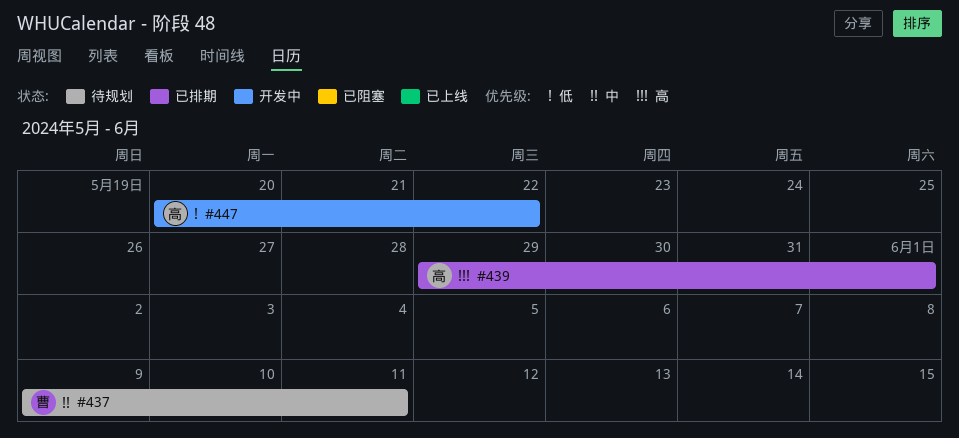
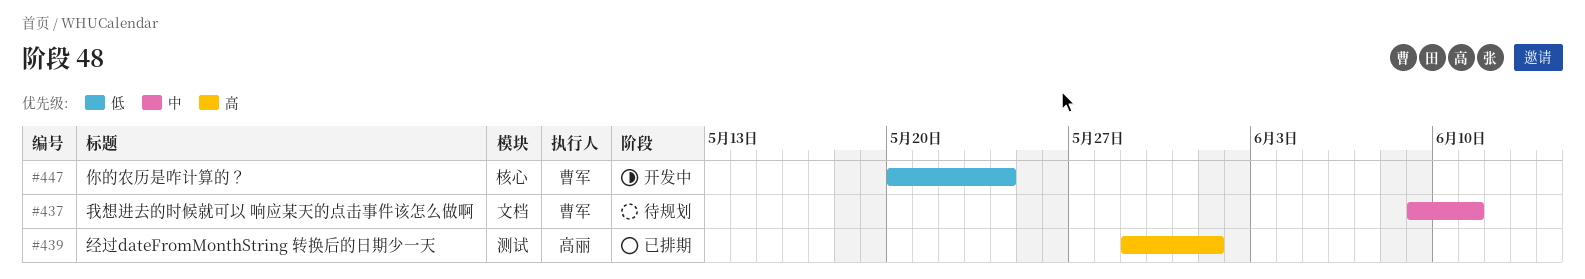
#447, owner: 高丽 -> 曹军
#447, due: May 22 -> May 24

